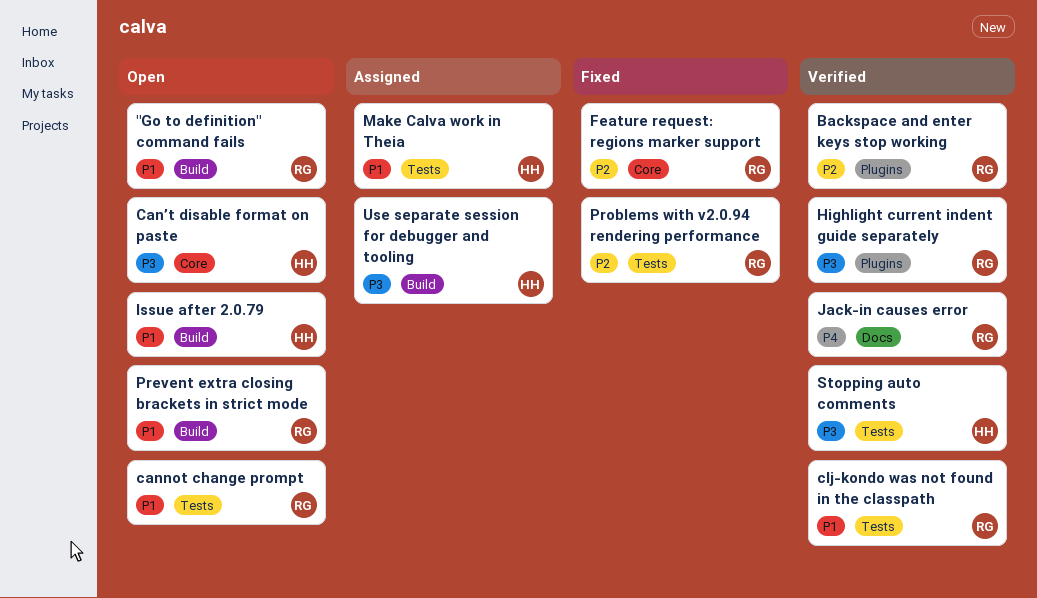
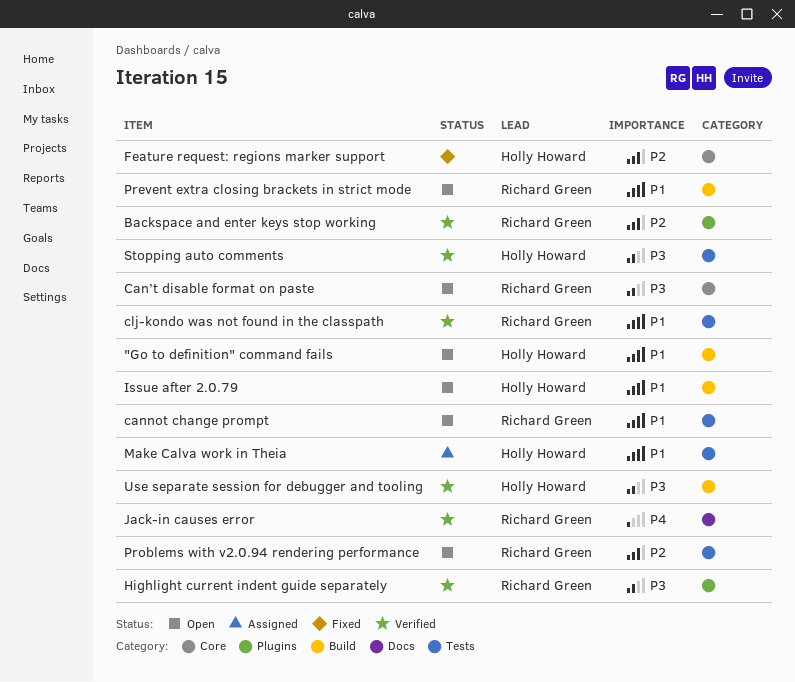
"Go to definition" command fails, owner: Richard Green -> Holly Howard
Can’t disable format on paste, owner: Holly Howard -> Richard Green
Feature request: regions marker support, owner: Richard Green -> Holly Howard
Problems with v2.0.94 rendering performance, status: Fixed -> Open
Use separate session for debugger and tooling, status: Assigned -> Verified

